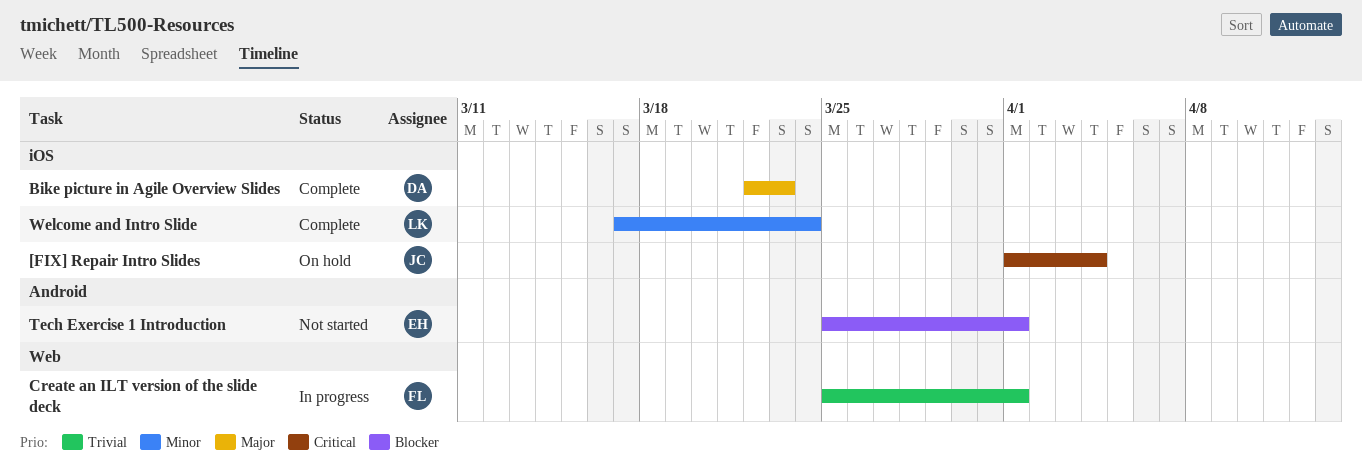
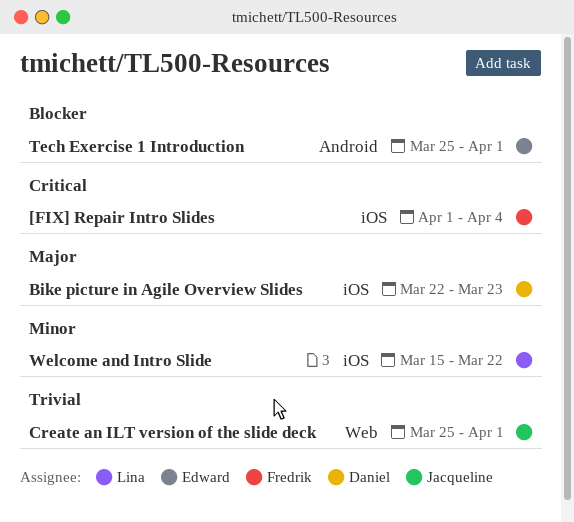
[FIX] Repair Intro Slides, owner: Jacqueline -> Fredrik
Create an ILT version of the slide deck, owner: Fredrik -> Jacqueline
Welcome and Intro Slide, start: Mar 17 -> Mar 15
Welcome and Intro Slide, due: Mar 24 -> Mar 22

